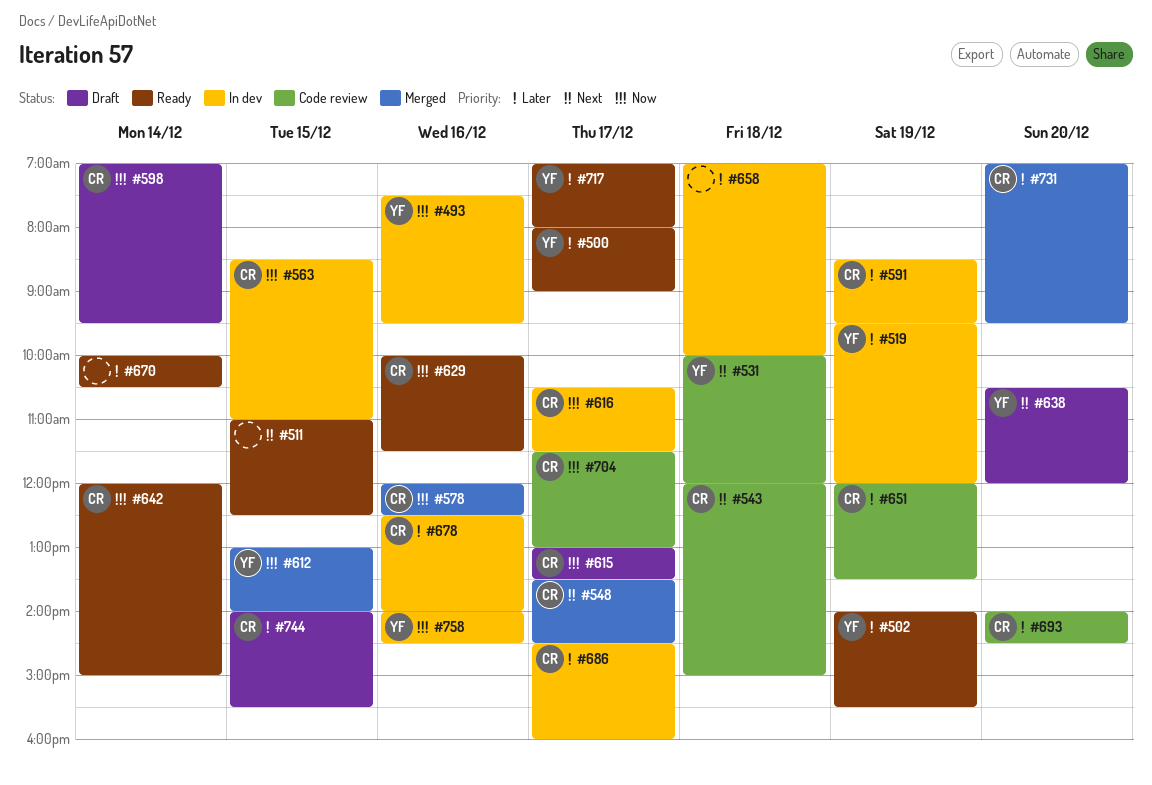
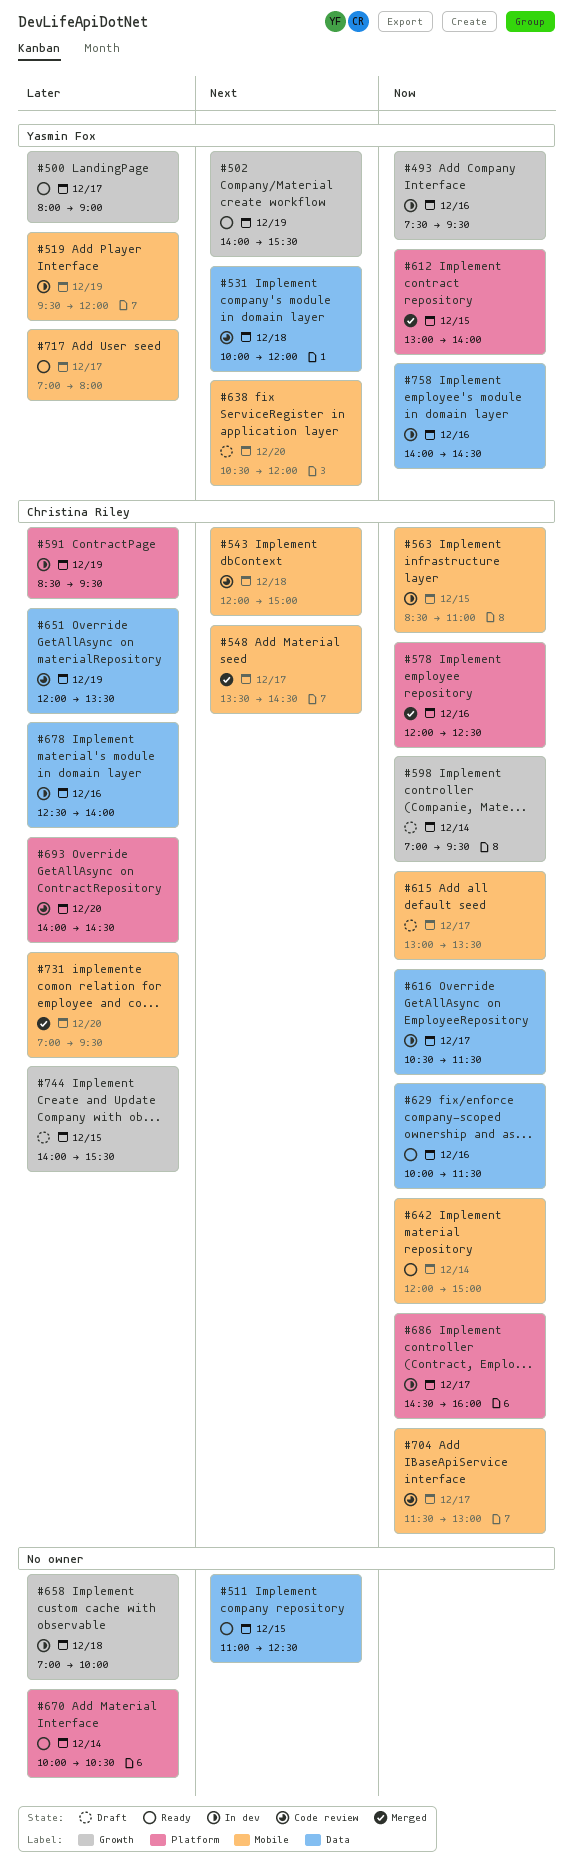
#502, priority: Later -> Next
#686, priority: Later -> Now

